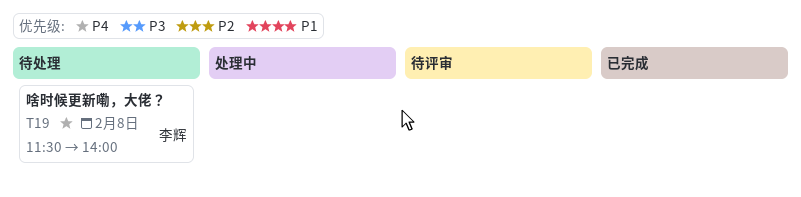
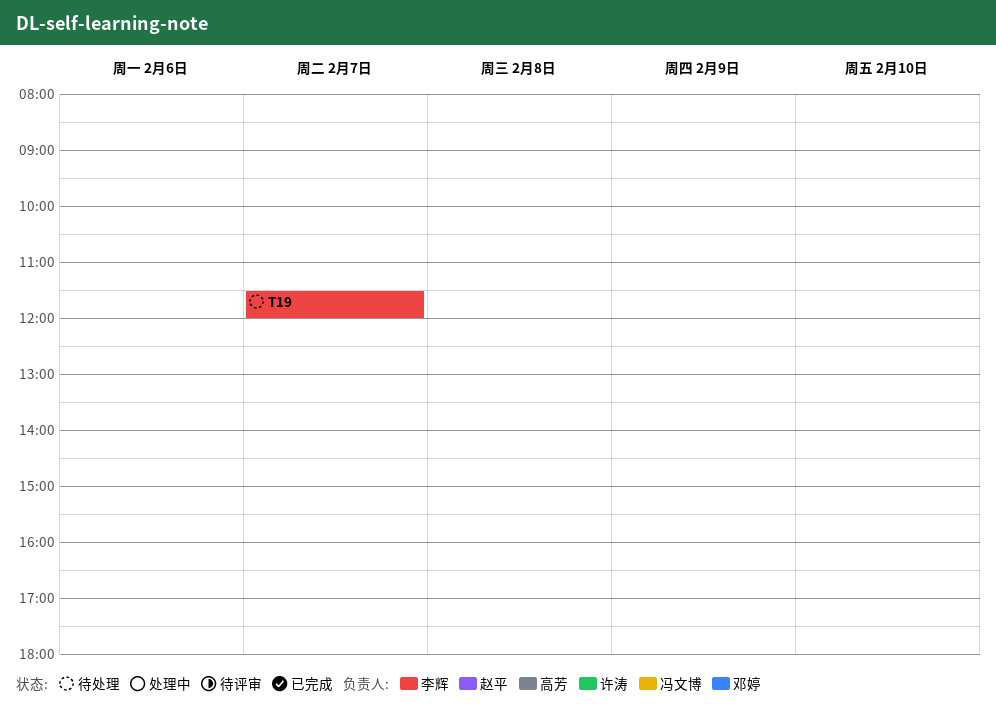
T19, day: Feb 8 -> Feb 7
T19, ends: 14:00 -> 12:00

